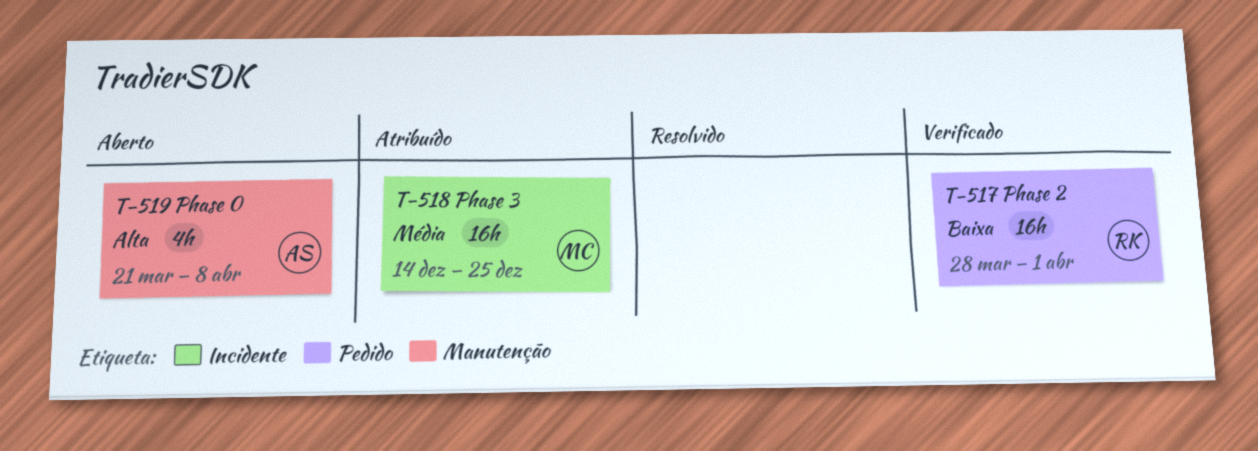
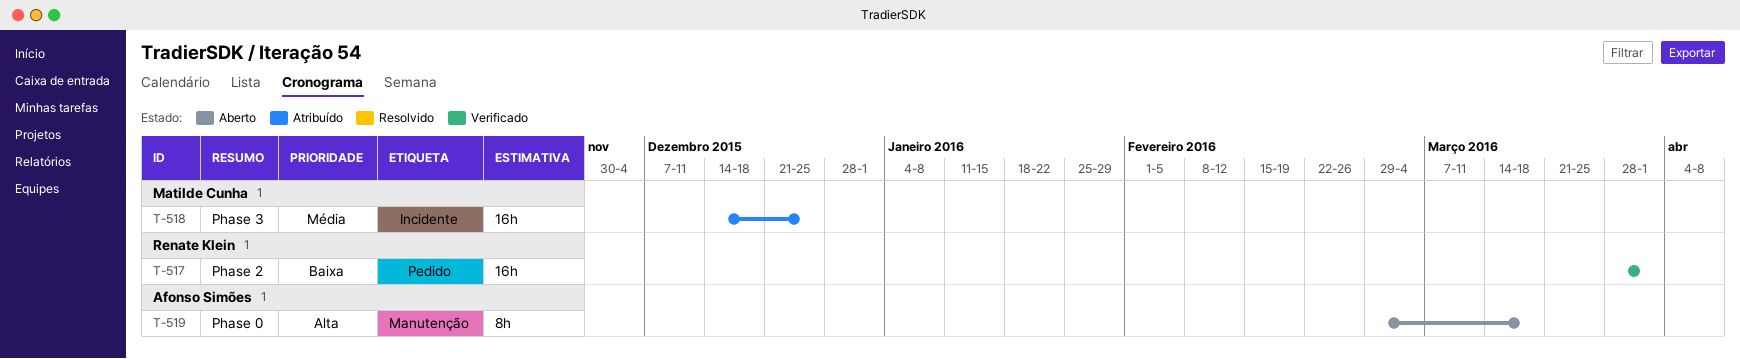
T-519, estimate: 4h -> 8h
T-519, start: Mar 21 -> Feb 29
T-519, due: Apr 8 -> Mar 18

